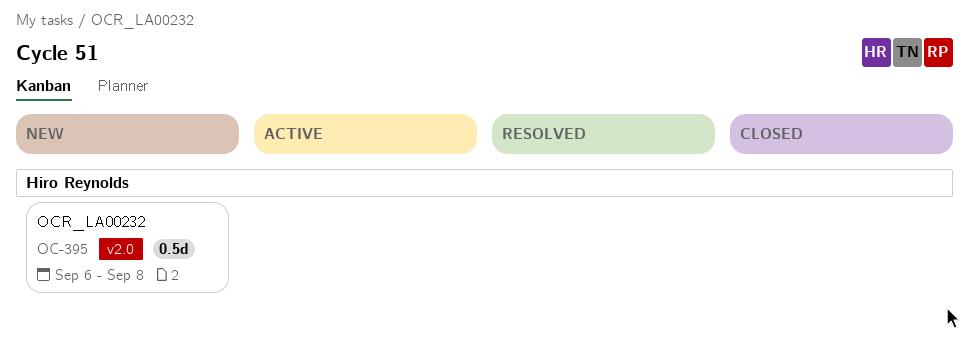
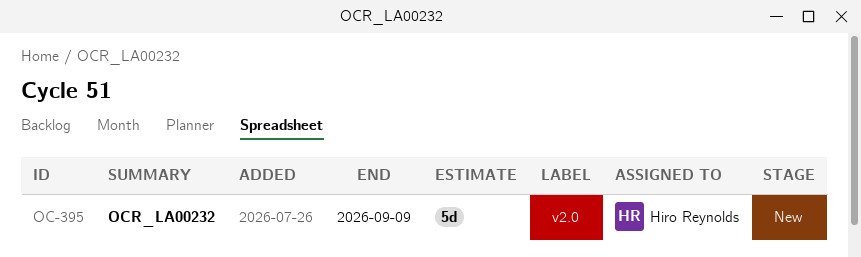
OC-395, estimate: 0.5d -> 5d
OC-395, due: Sep 8 -> Sep 9

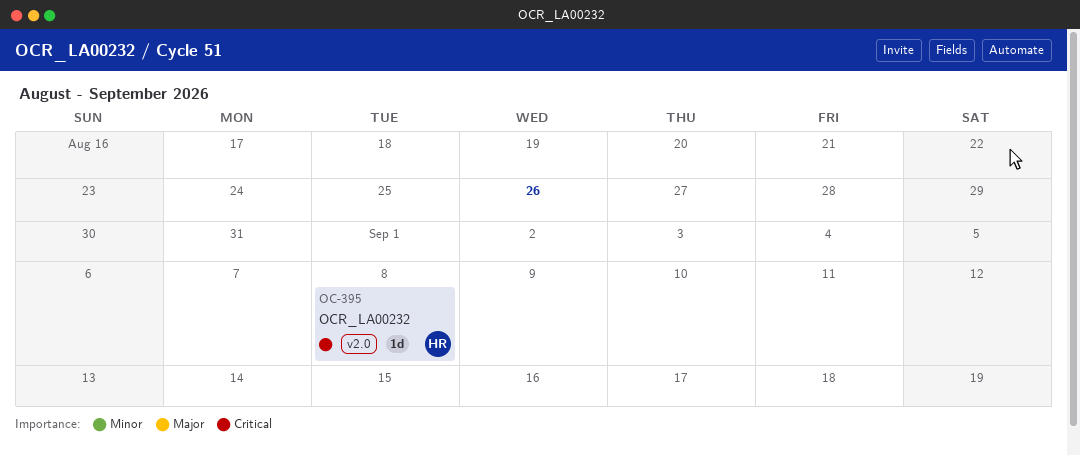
OC-395, estimate: 5d -> 1d
OC-395, due: Sep 9 -> Sep 8

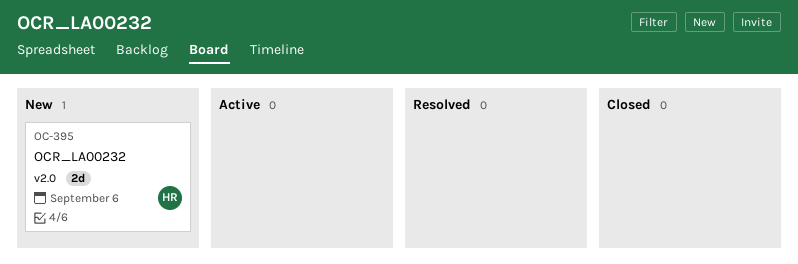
OC-395, estimate: 1d -> 2d
OC-395, due: Sep 8 -> Sep 6

